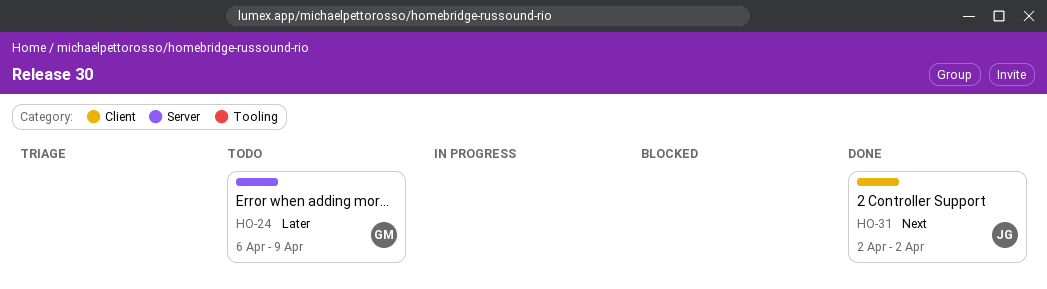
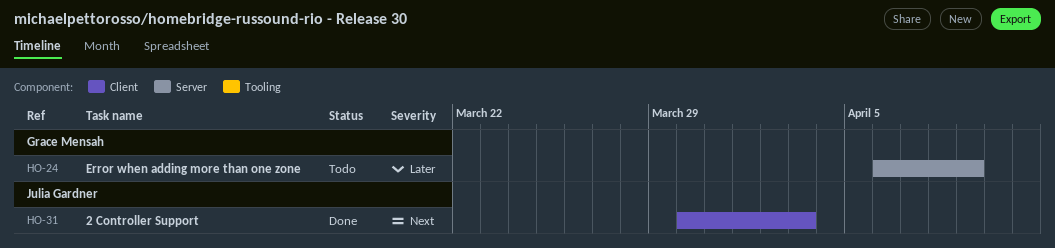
HO-31, start: Apr 2 -> Mar 30
HO-31, due: Apr 2 -> Apr 3

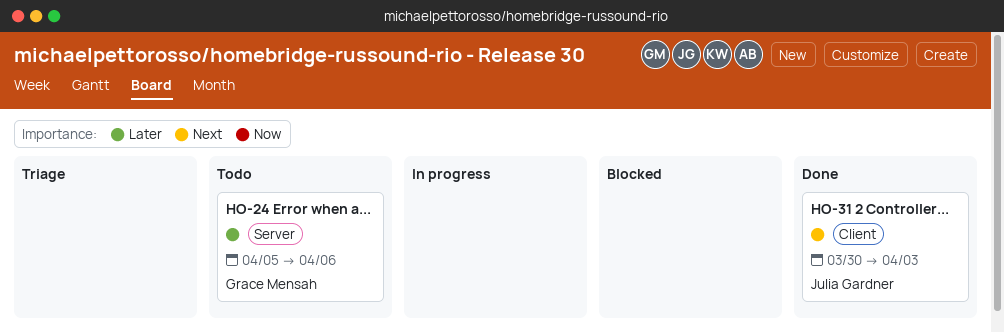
HO-24, start: Apr 6 -> Apr 5
HO-24, due: Apr 9 -> Apr 6

